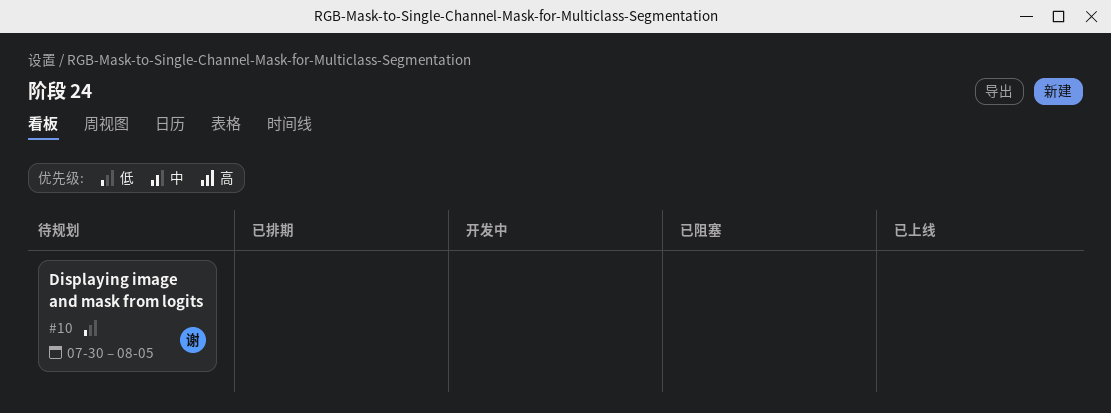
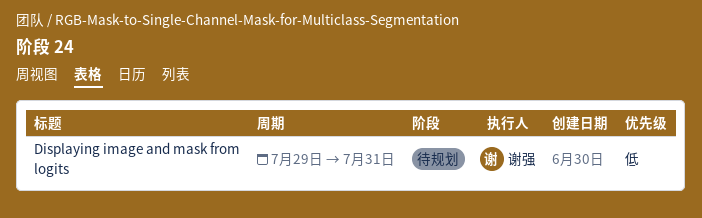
Displaying image and mask from logits, start: Jul 30 -> Jul 29
Displaying image and mask from logits, due: Aug 5 -> Jul 31

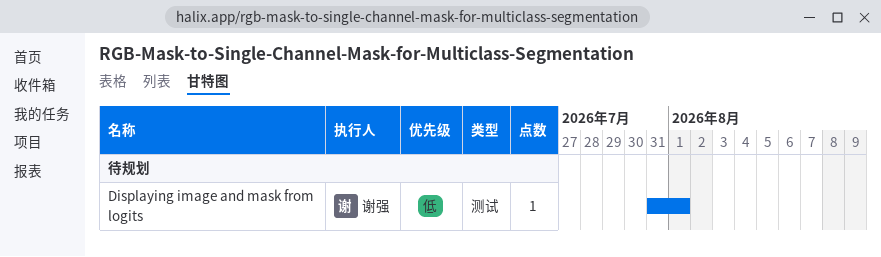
Displaying image and mask from logits, start: Jul 29 -> Jul 31
Displaying image and mask from logits, due: Jul 31 -> Aug 1

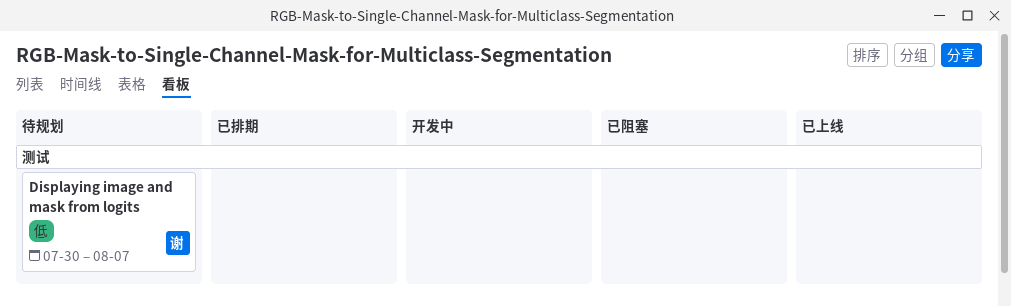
Displaying image and mask from logits, start: Jul 31 -> Jul 30
Displaying image and mask from logits, due: Aug 1 -> Aug 7

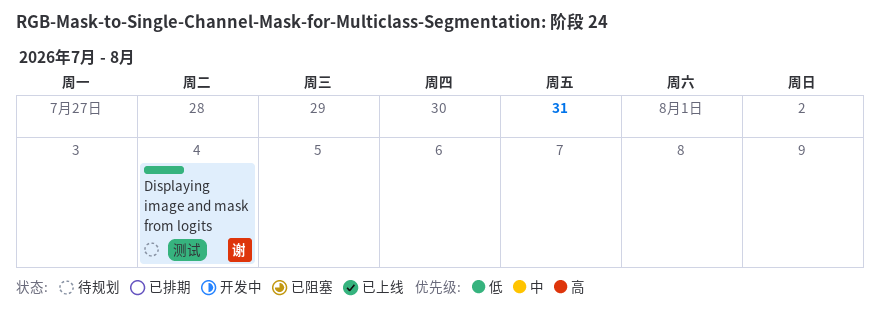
Displaying image and mask from logits, due: Aug 7 -> Aug 4

